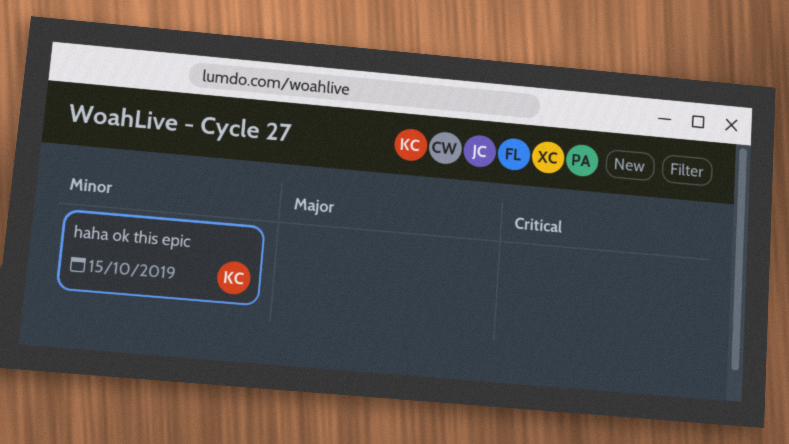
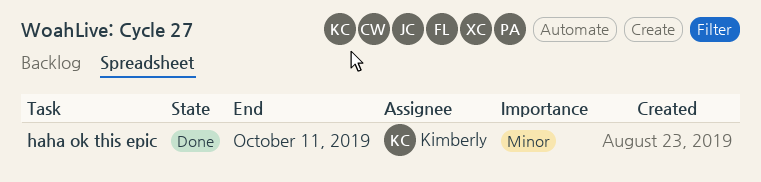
haha ok this epic, due: Oct 15 -> Oct 11

